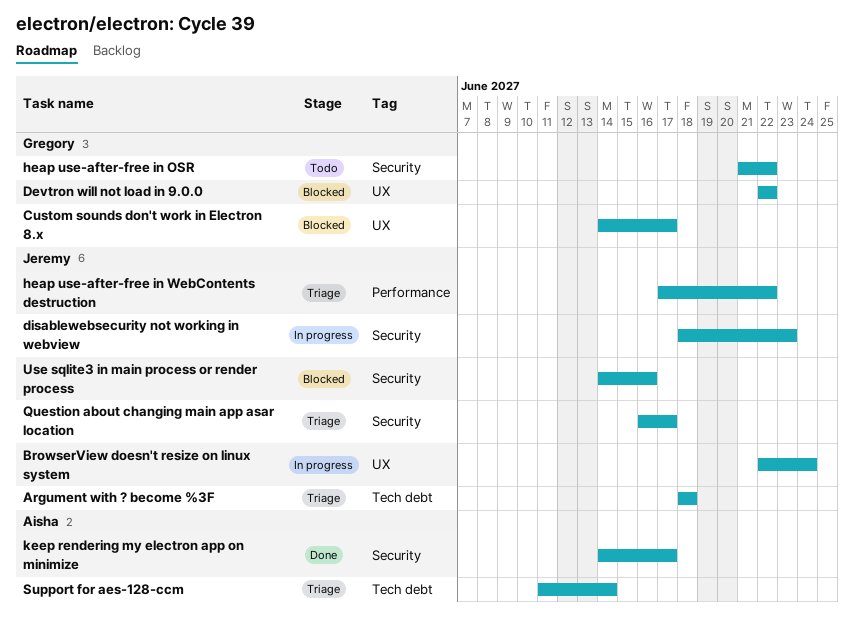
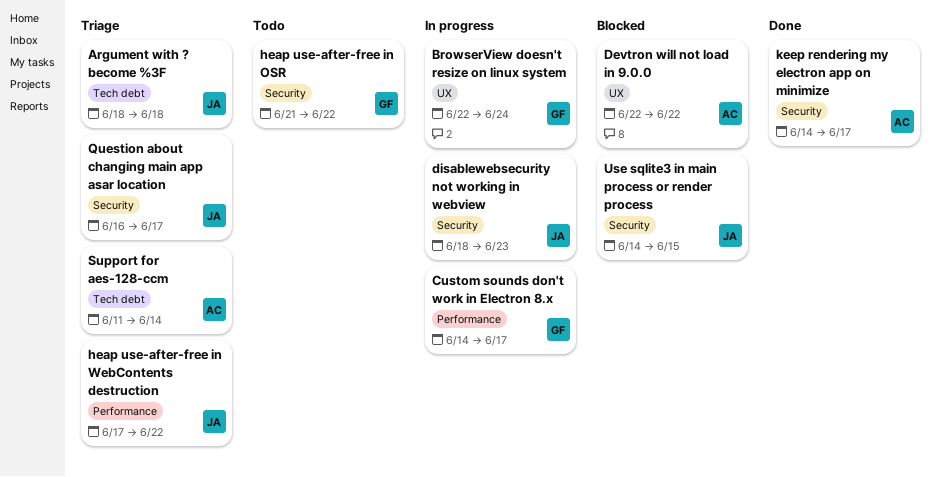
BrowserView doesn't resize on linux system, owner: Jeremy -> Gregory
Custom sounds don't work in Electron 8.x, status: Blocked -> In progress
Custom sounds don't work in Electron 8.x, label: UX -> Performance
Devtron will not load in 9.0.0, owner: Gregory -> Aisha
Use sqlite3 in main process or render process, due: Jun 16 -> Jun 15

